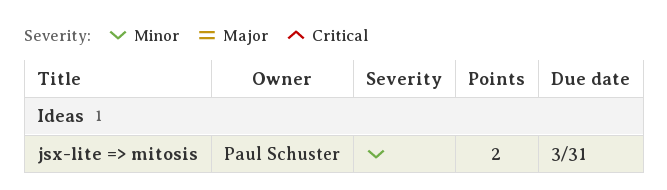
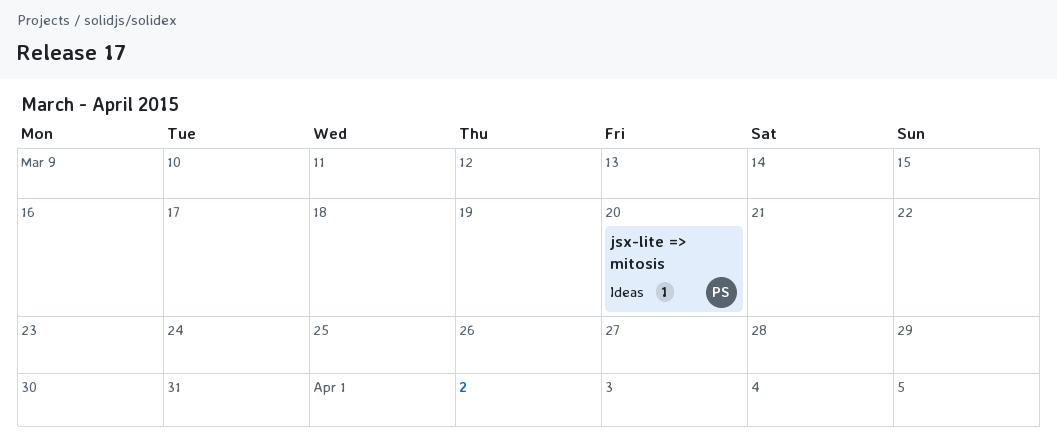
jsx-lite => mitosis, estimate: 2 -> 1
jsx-lite => mitosis, due: Mar 31 -> Mar 20

